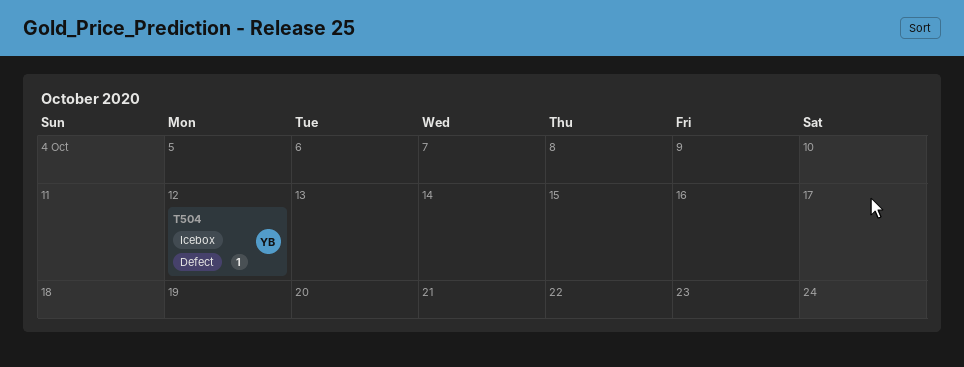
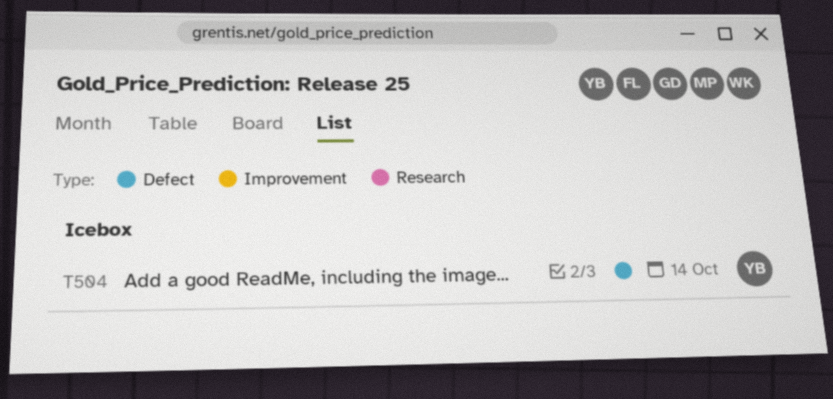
T504, due: Oct 12 -> Oct 14

